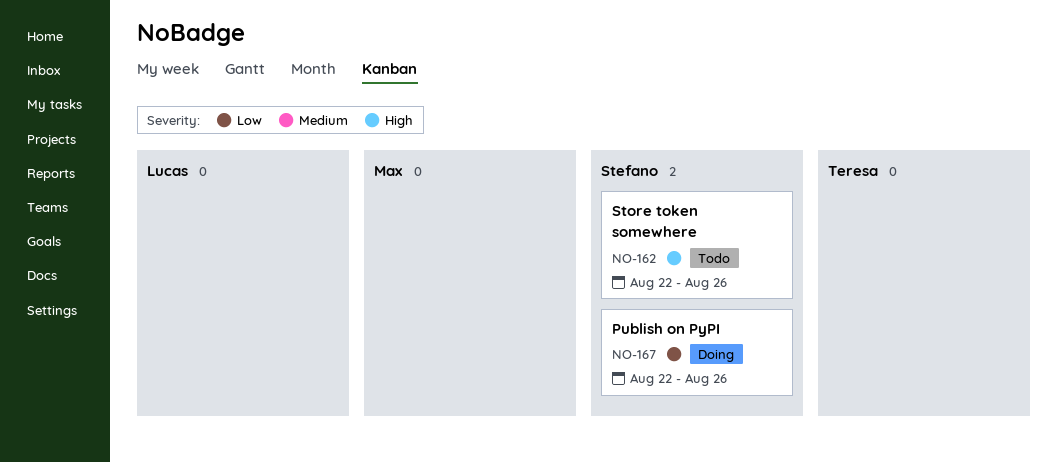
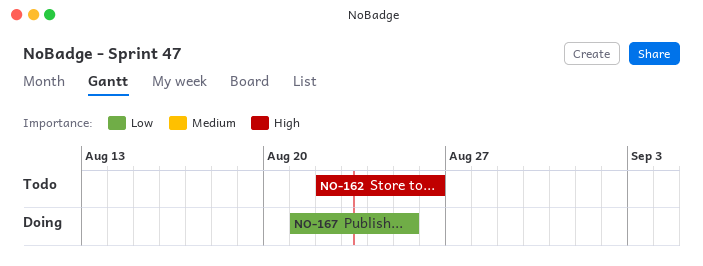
NO-167, start: Aug 22 -> Aug 21
NO-167, due: Aug 26 -> Aug 25

